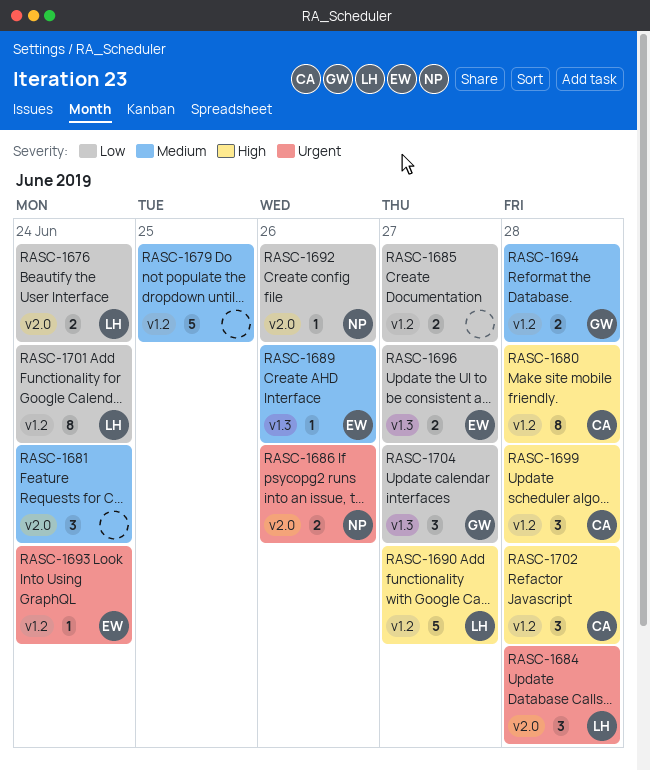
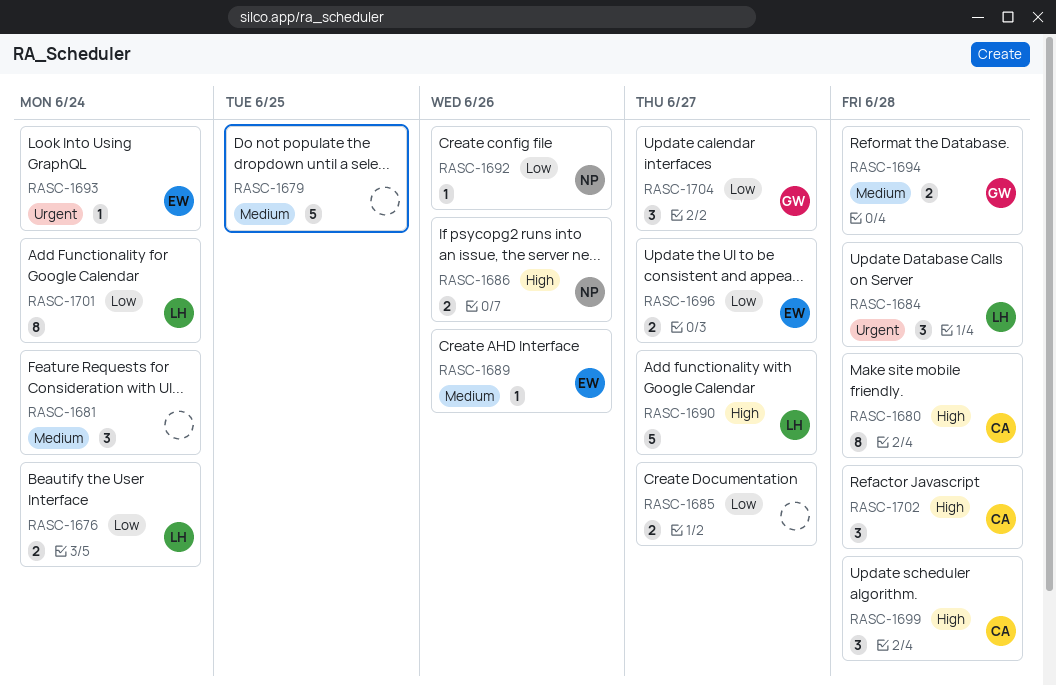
RASC-1686, priority: Urgent -> High

